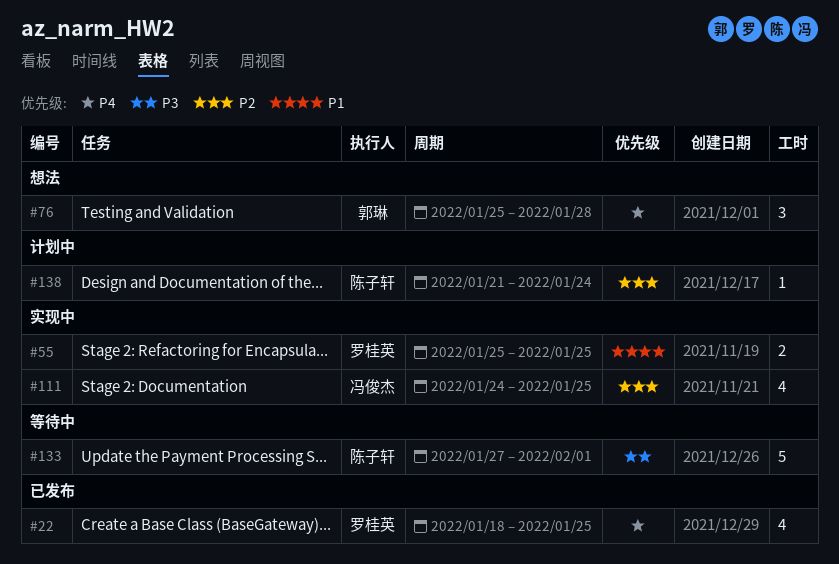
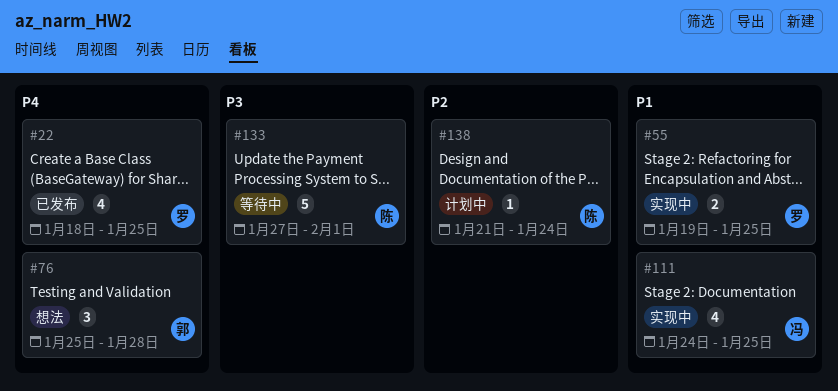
#55, start: Jan 25 -> Jan 19
#111, priority: P2 -> P1

